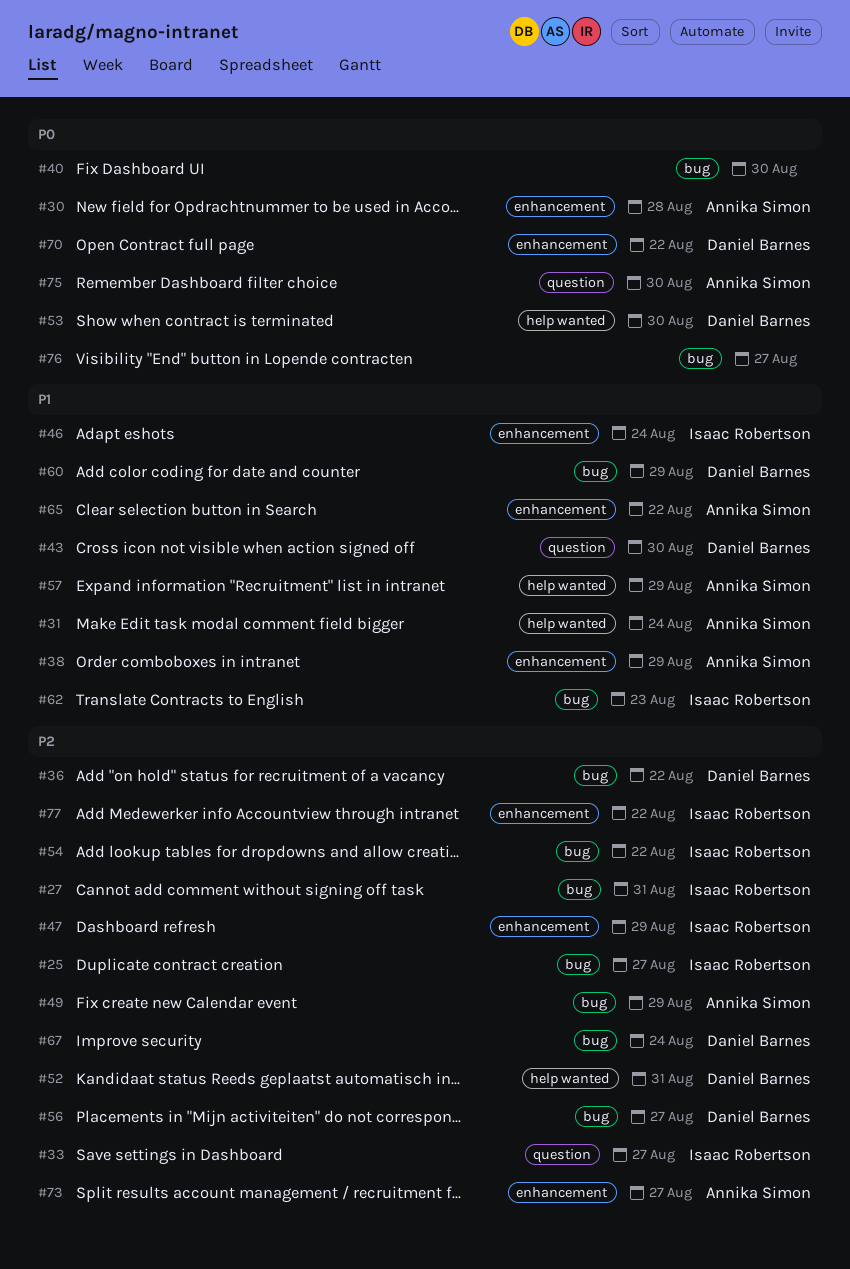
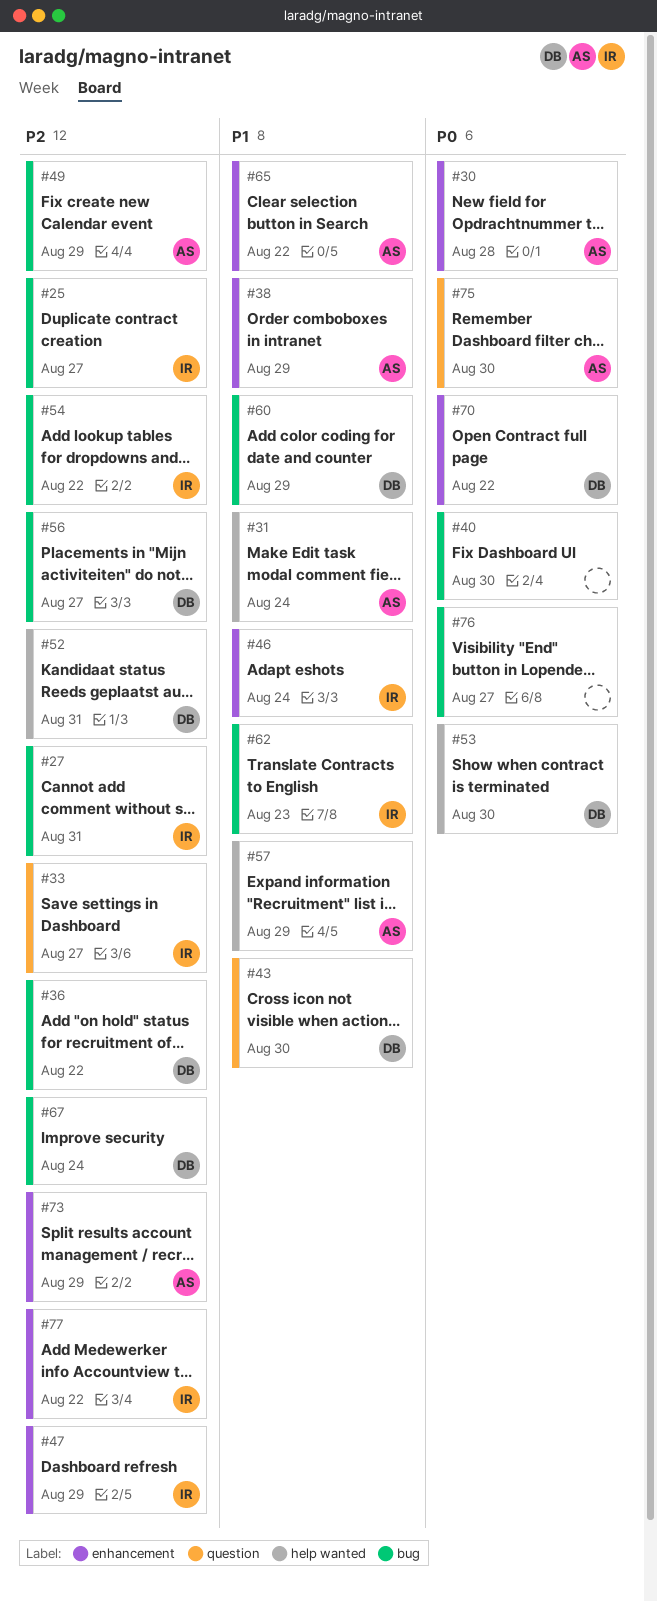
#73, due: Aug 27 -> Aug 29

